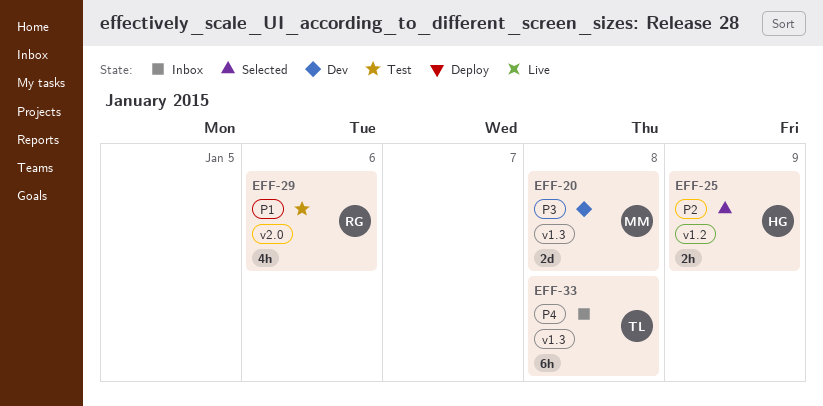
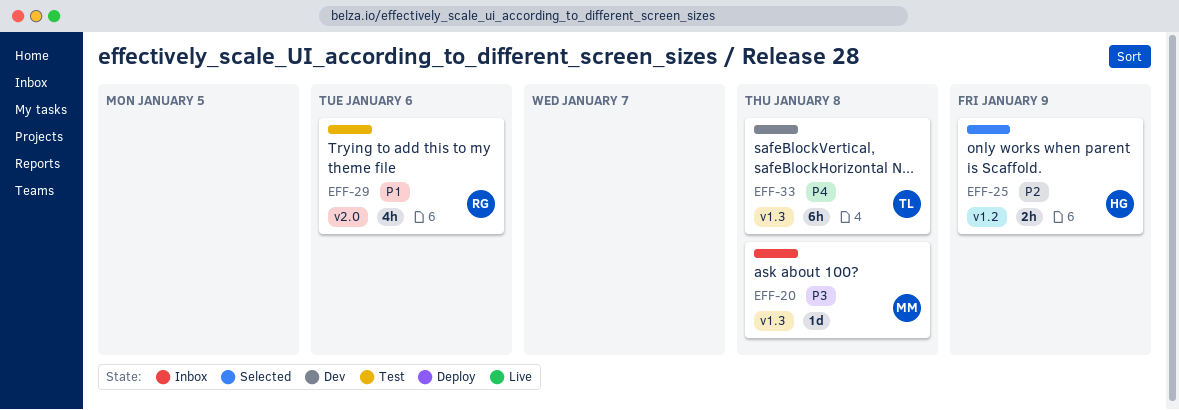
EFF-20, status: Dev -> Inbox
EFF-20, estimate: 2d -> 1d
EFF-33, status: Inbox -> Dev

